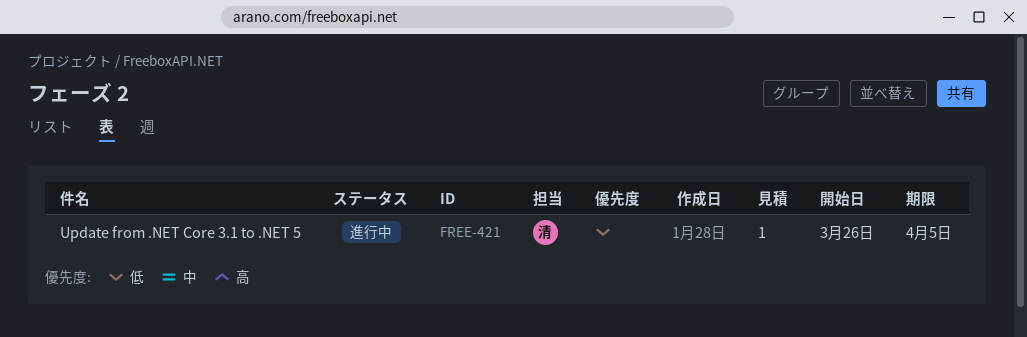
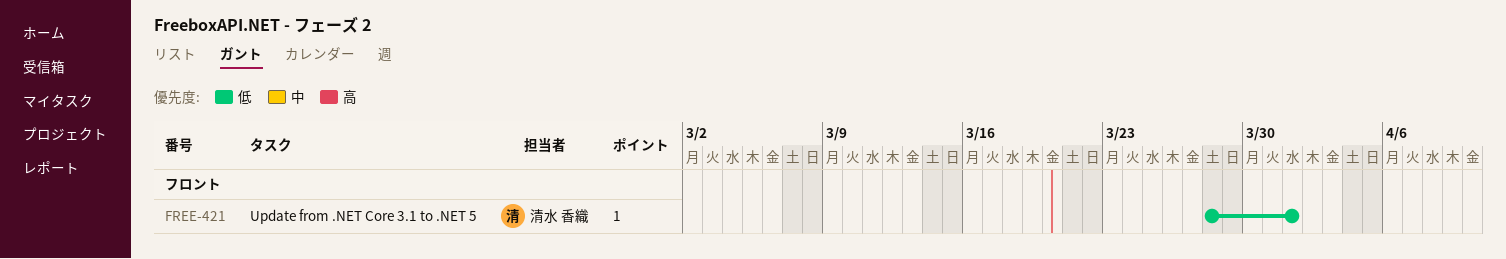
FREE-421, start: Mar 26 -> Mar 28
FREE-421, due: Apr 5 -> Apr 1

